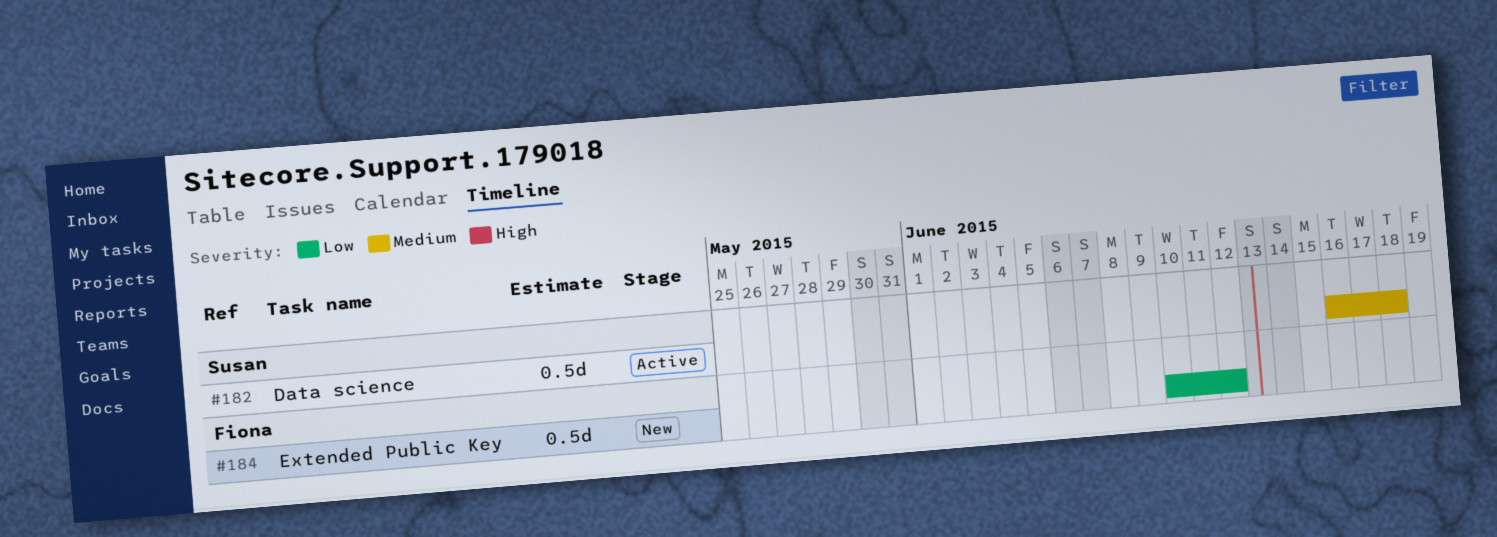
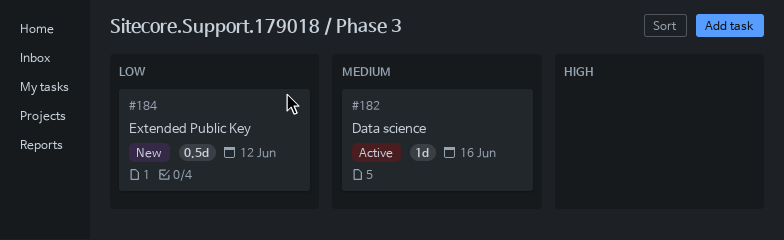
#182, estimate: 0.5d -> 1d
#182, due: Jun 18 -> Jun 16

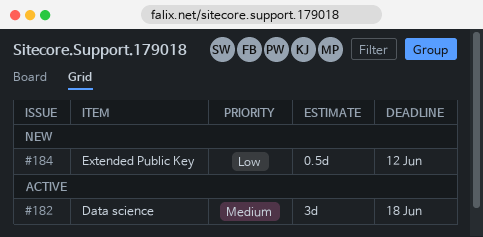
#182, estimate: 1d -> 3d
#182, due: Jun 16 -> Jun 18

